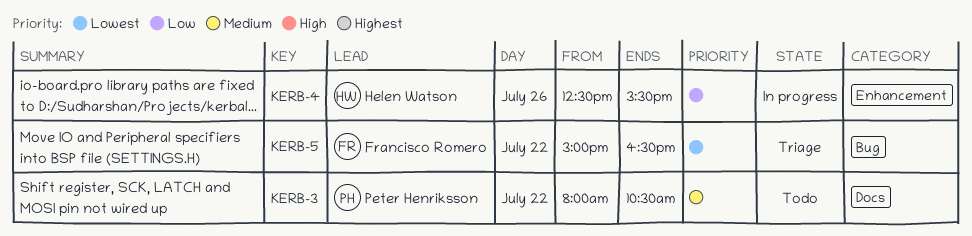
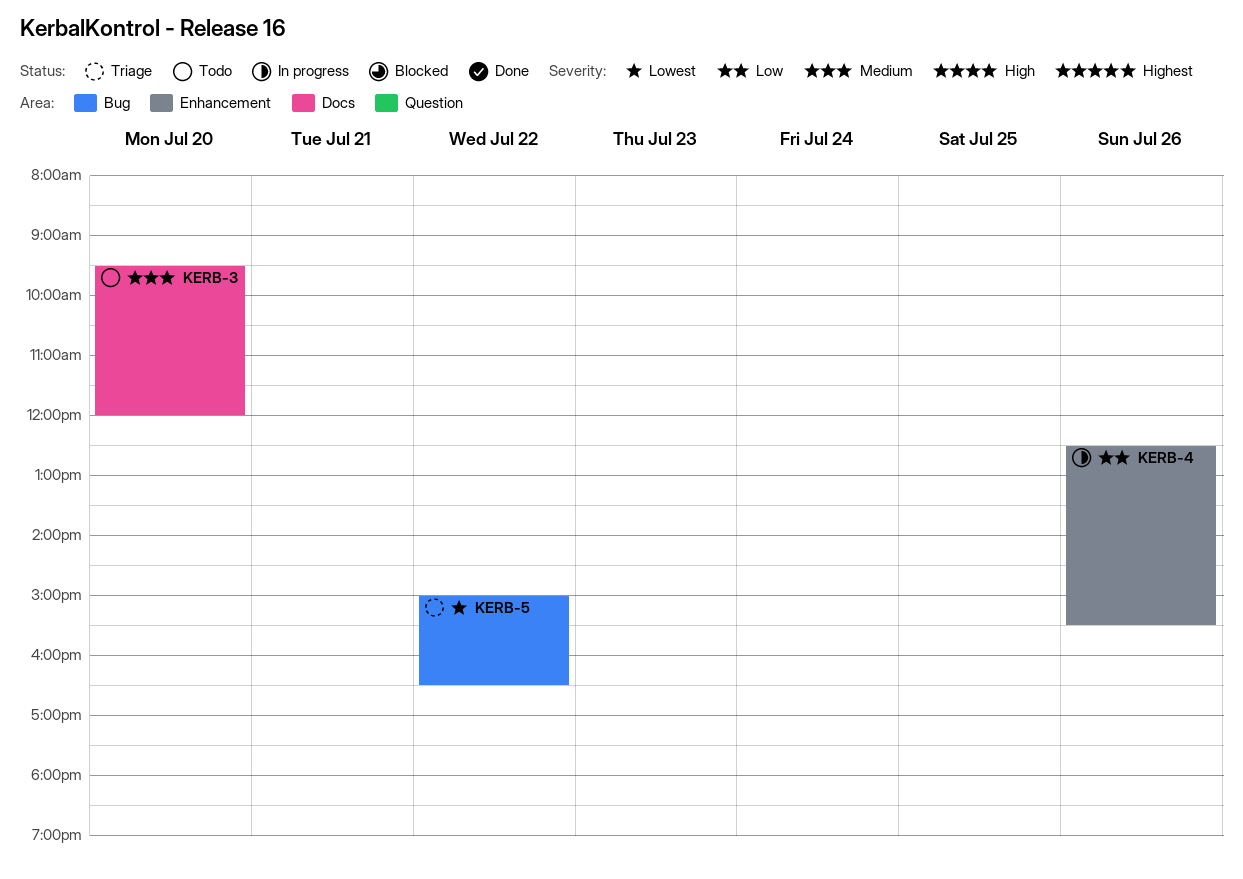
KERB-3, day: Jul 22 -> Jul 20
KERB-3, begins: 08:00 -> 09:30
KERB-3, ends: 10:30 -> 12:00

